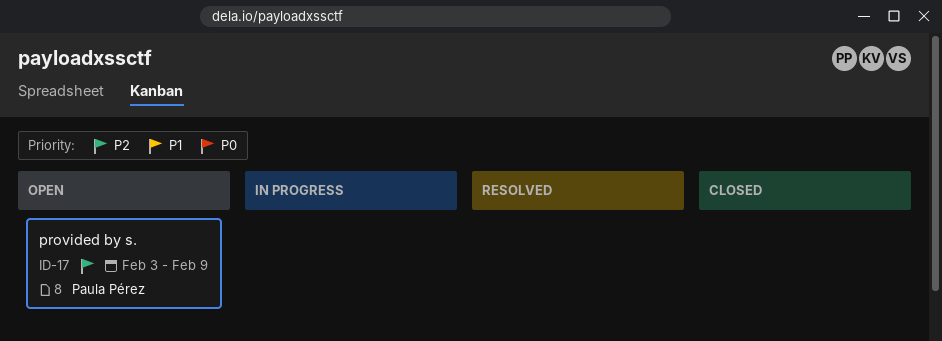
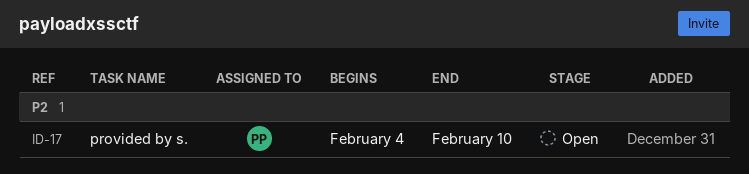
ID-17, start: Feb 3 -> Feb 4
ID-17, due: Feb 9 -> Feb 10

